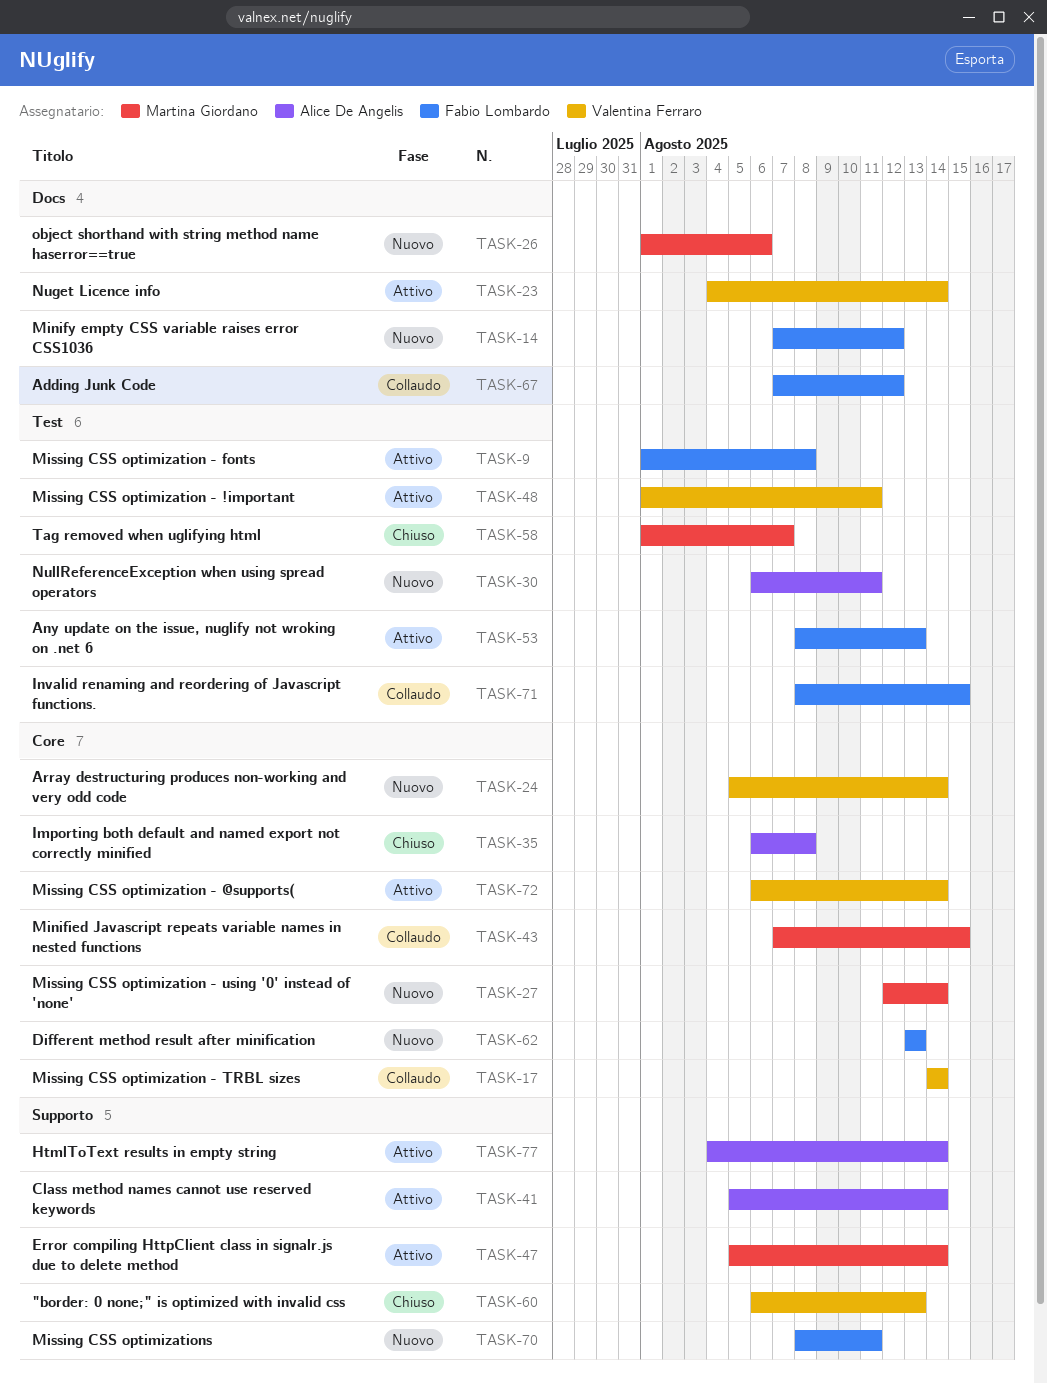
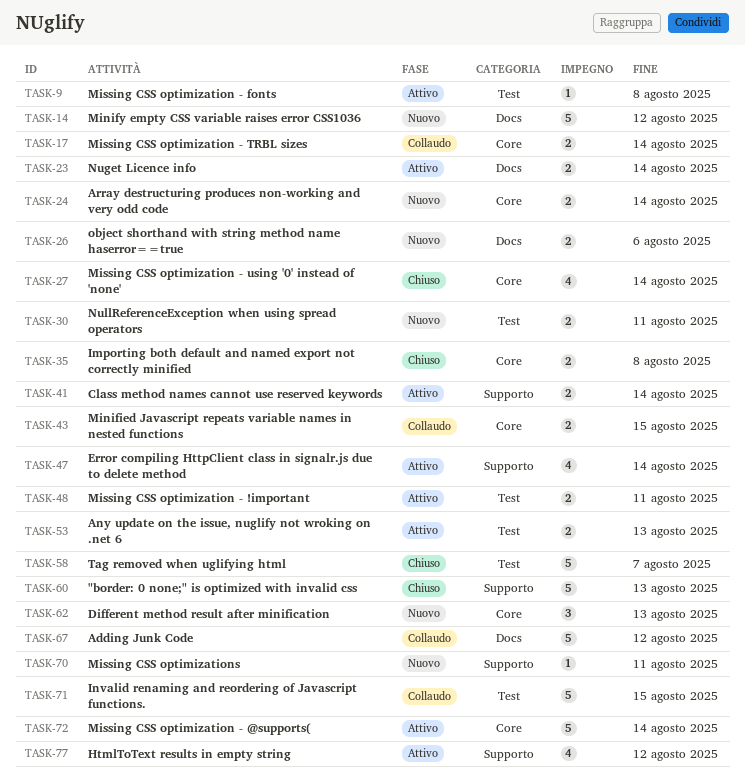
TASK-27, status: Nuovo -> Chiuso
TASK-77, due: Aug 14 -> Aug 12

